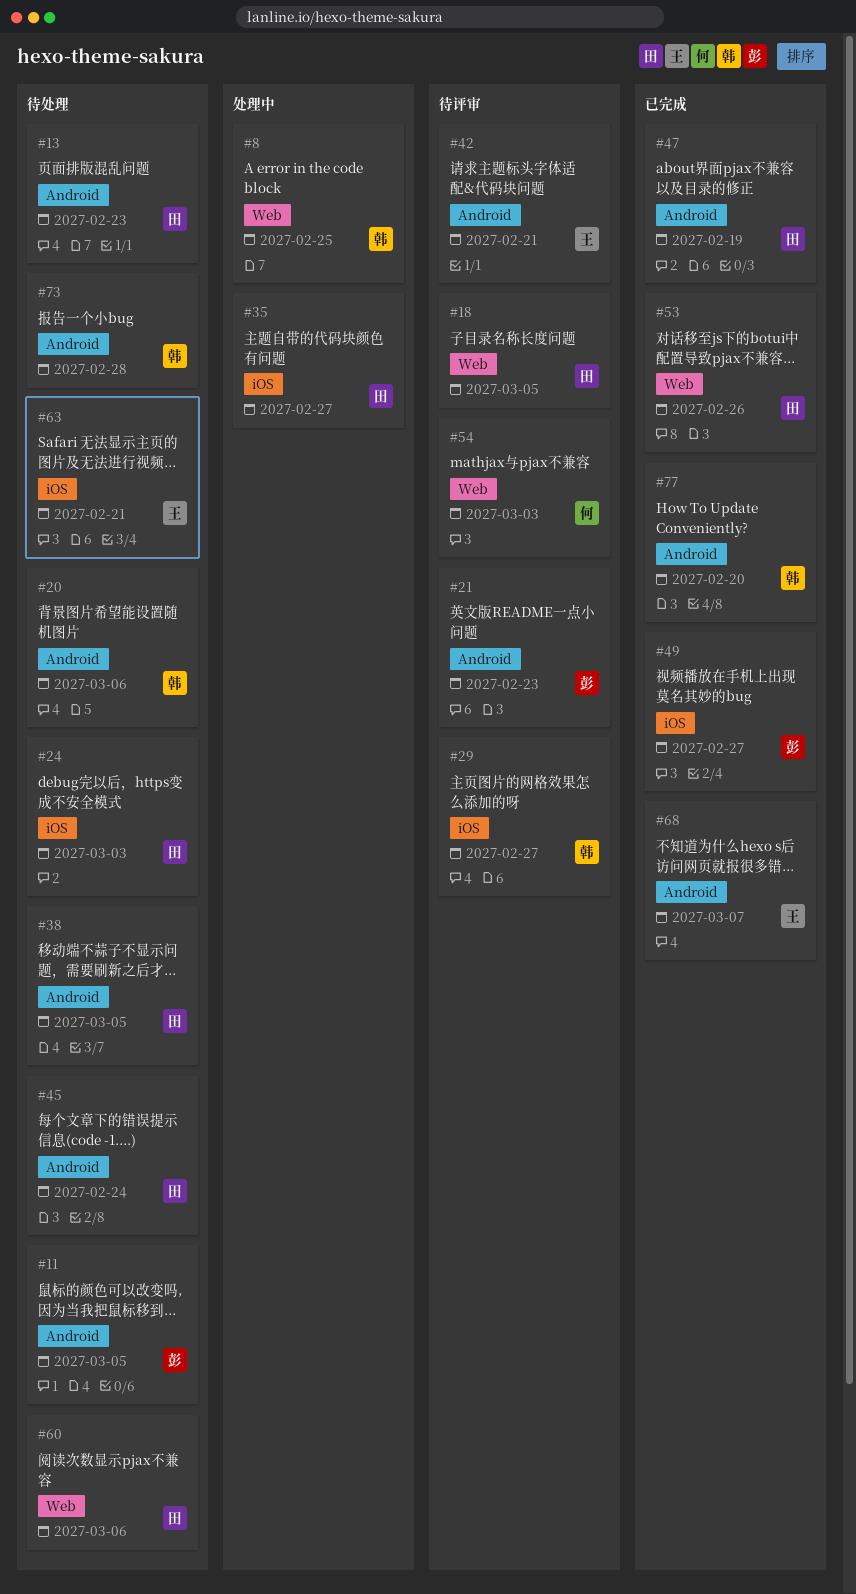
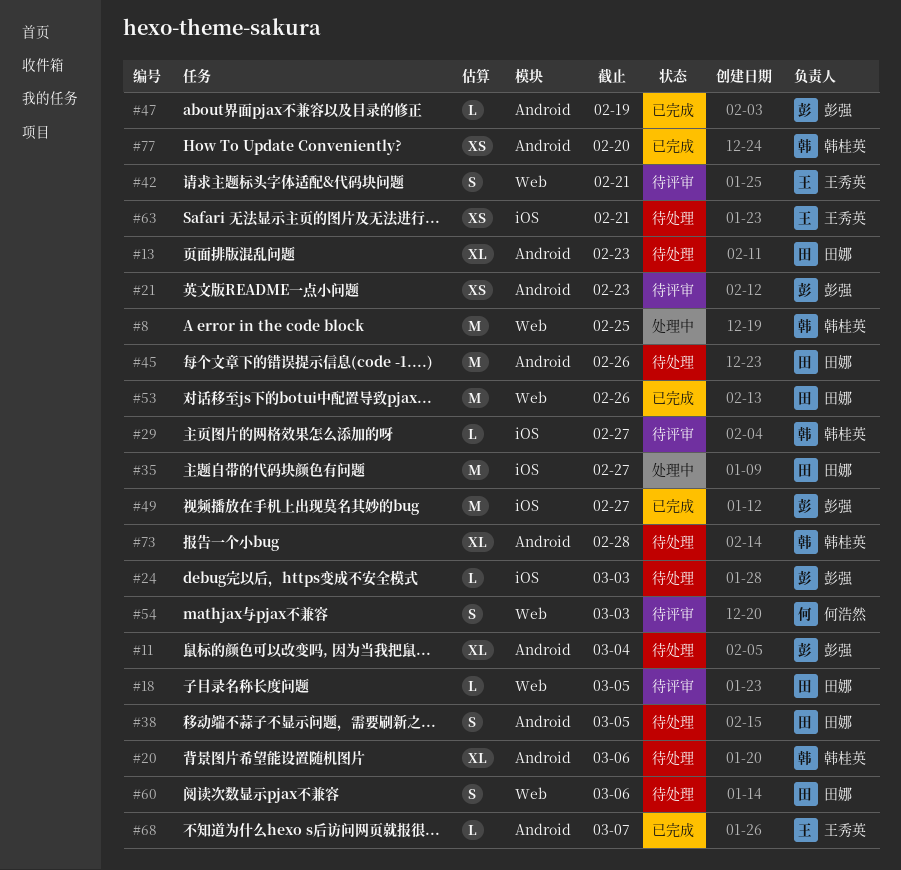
#11, due: Mar 5 -> Mar 4
#24, owner: 田娜 -> 彭强
#42, label: Android -> Web
#45, due: Feb 24 -> Feb 26
#47, owner: 田娜 -> 彭强

